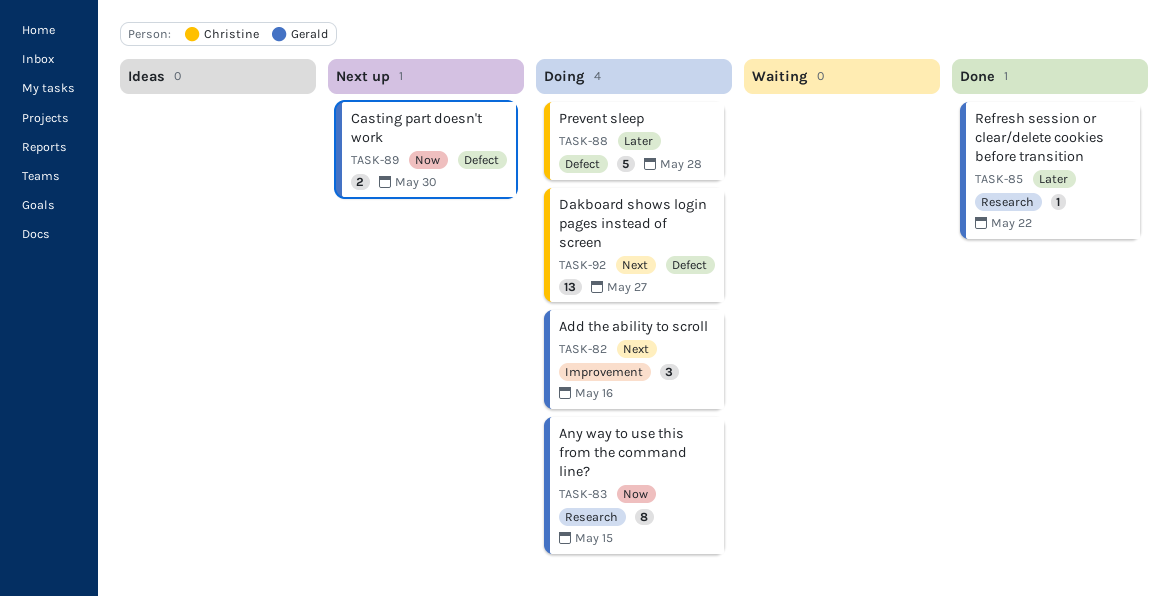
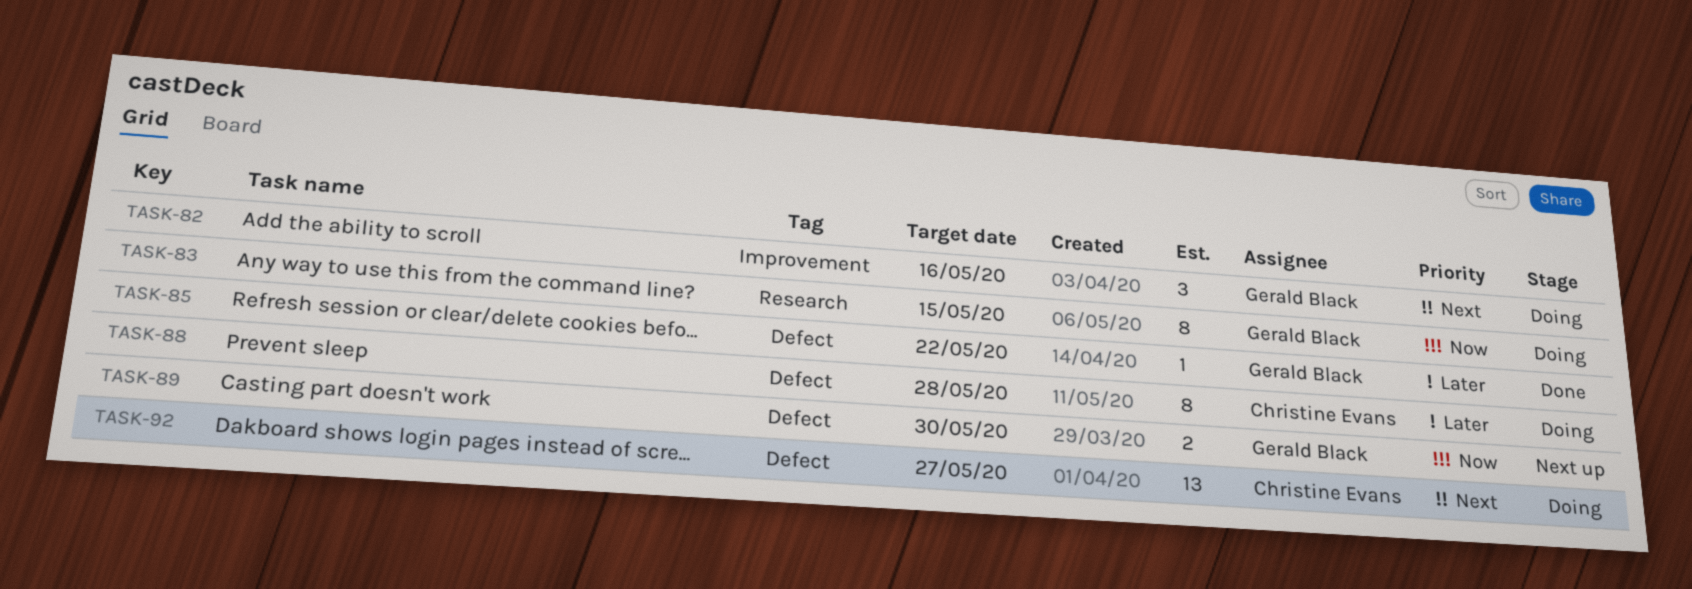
TASK-85, label: Research -> Defect
TASK-88, estimate: 5 -> 8

